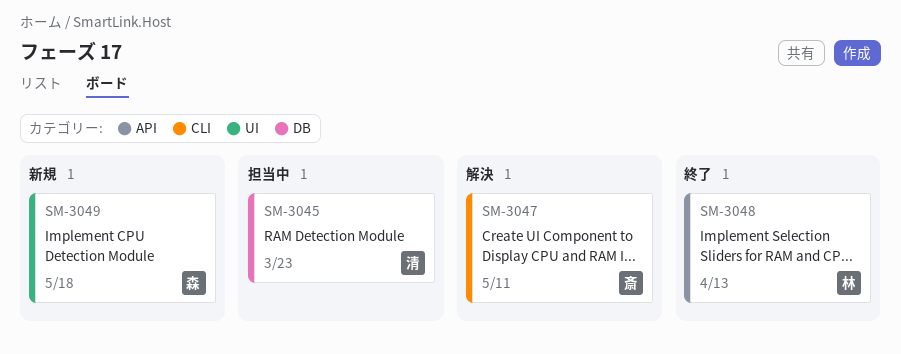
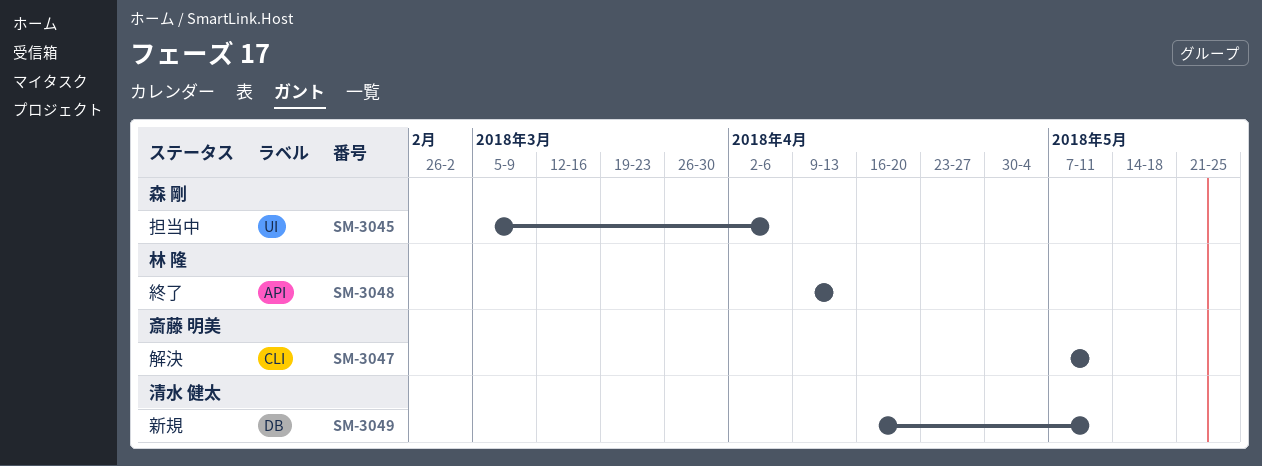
SM-3045, owner: 清水 健太 -> 森 剛
SM-3045, label: DB -> UI
SM-3045, due: Mar 23 -> Apr 6
SM-3049, owner: 森 剛 -> 清水 健太
SM-3049, label: UI -> DB
SM-3049, due: May 18 -> May 11

